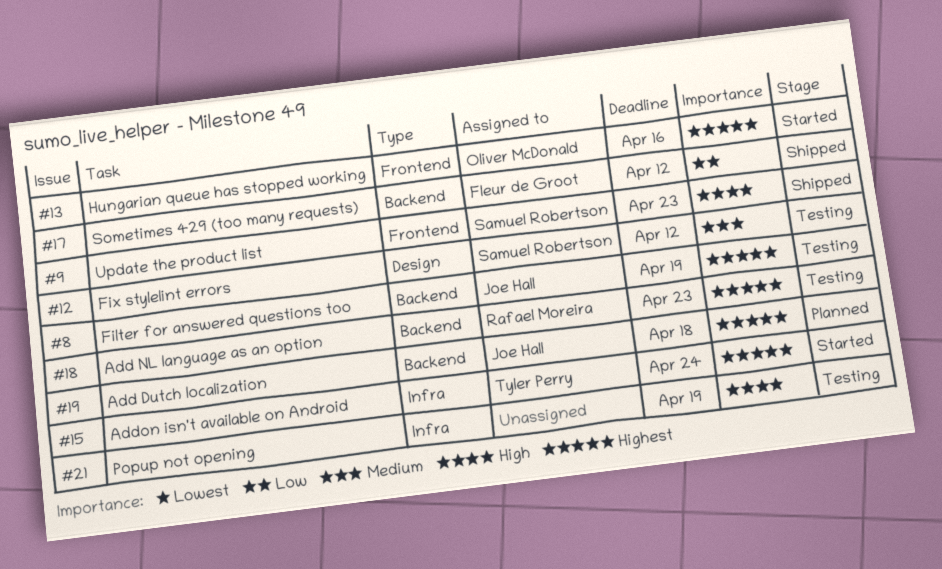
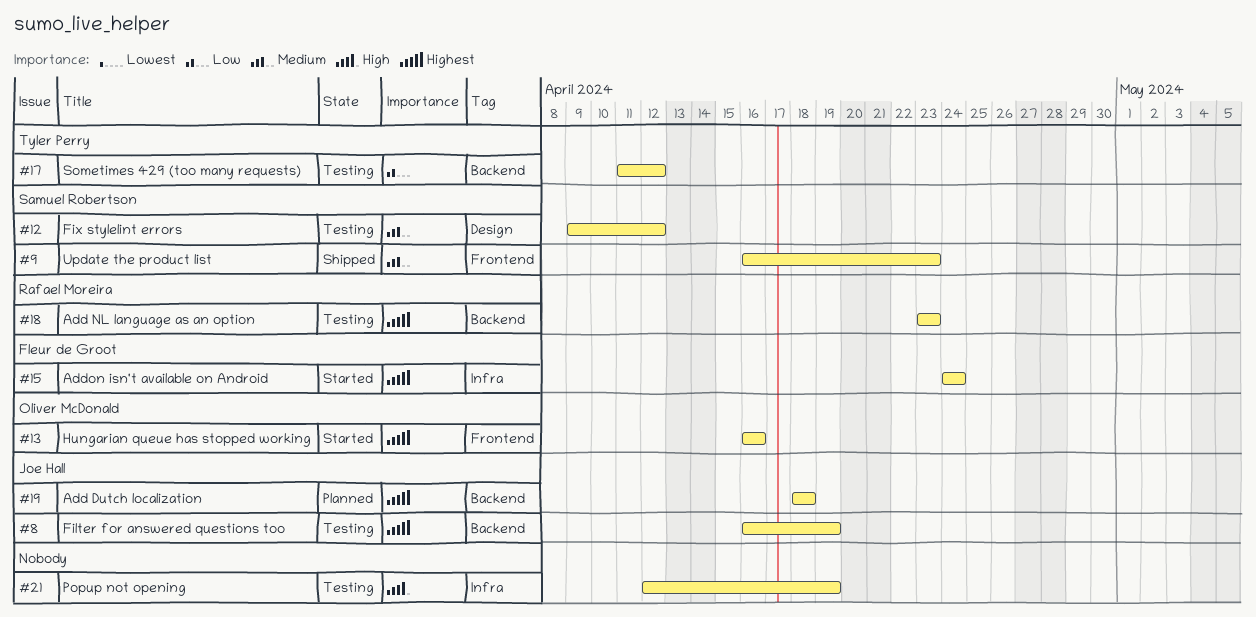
#9, priority: High -> Medium
#15, owner: Tyler Perry -> Fleur de Groot
#17, status: Shipped -> Testing
#17, owner: Fleur de Groot -> Tyler Perry

